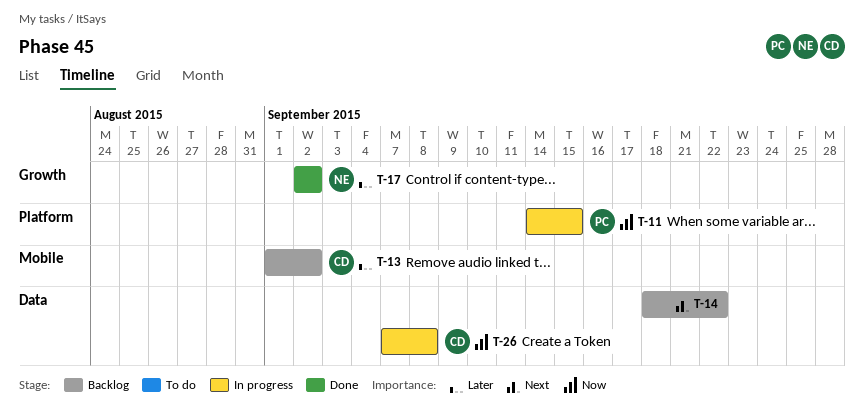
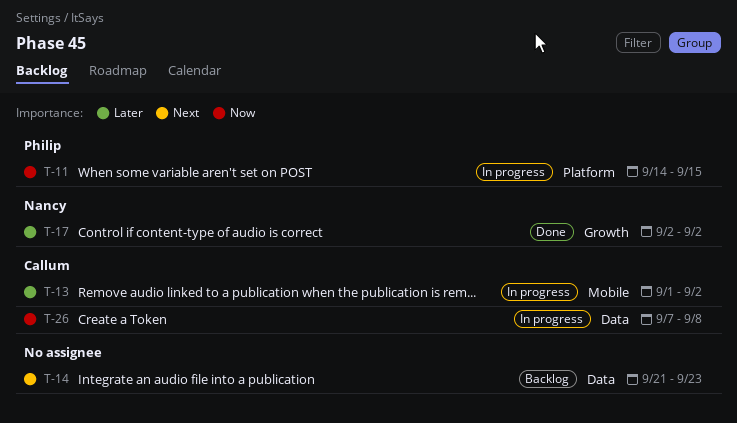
T-13, status: Backlog -> In progress
T-14, start: Sep 18 -> Sep 21
T-14, due: Sep 22 -> Sep 23

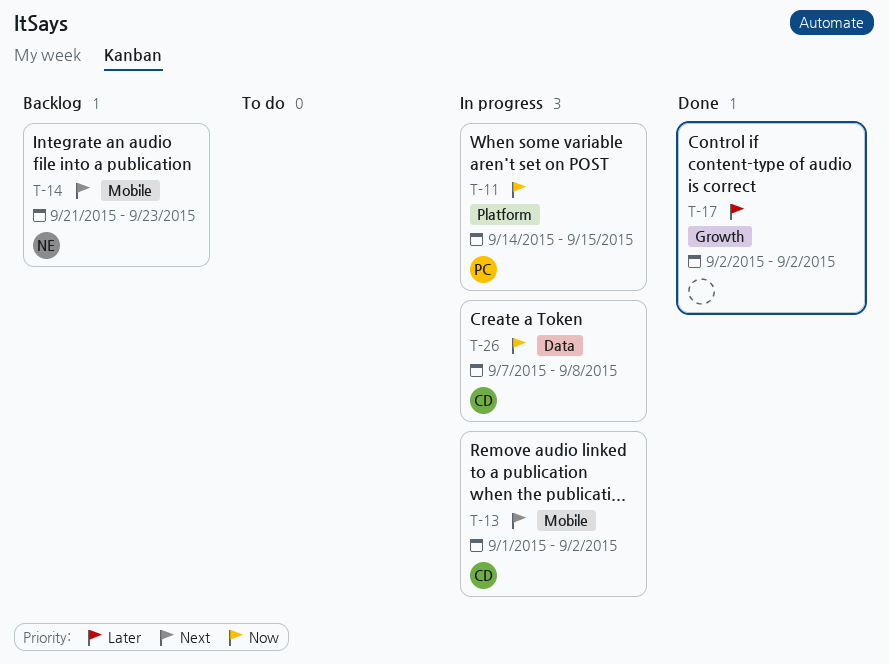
T-13, priority: Later -> Next
T-14, owner: none -> Nancy
T-14, label: Data -> Mobile
T-17, owner: Nancy -> none

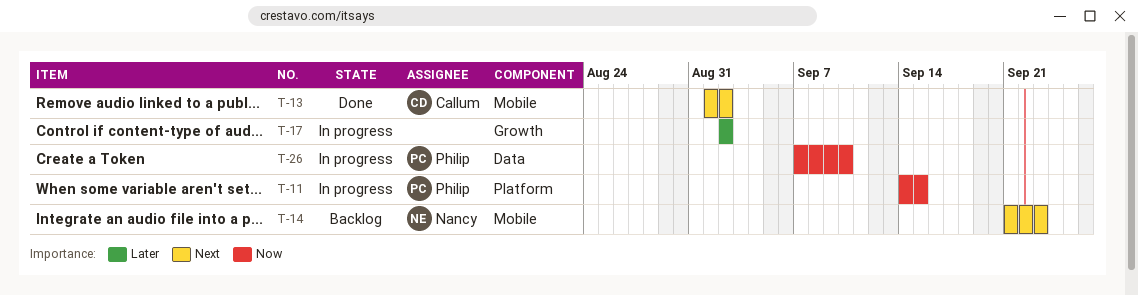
T-13, status: In progress -> Done
T-17, status: Done -> In progress
T-26, owner: Callum -> Philip
T-26, due: Sep 8 -> Sep 10

